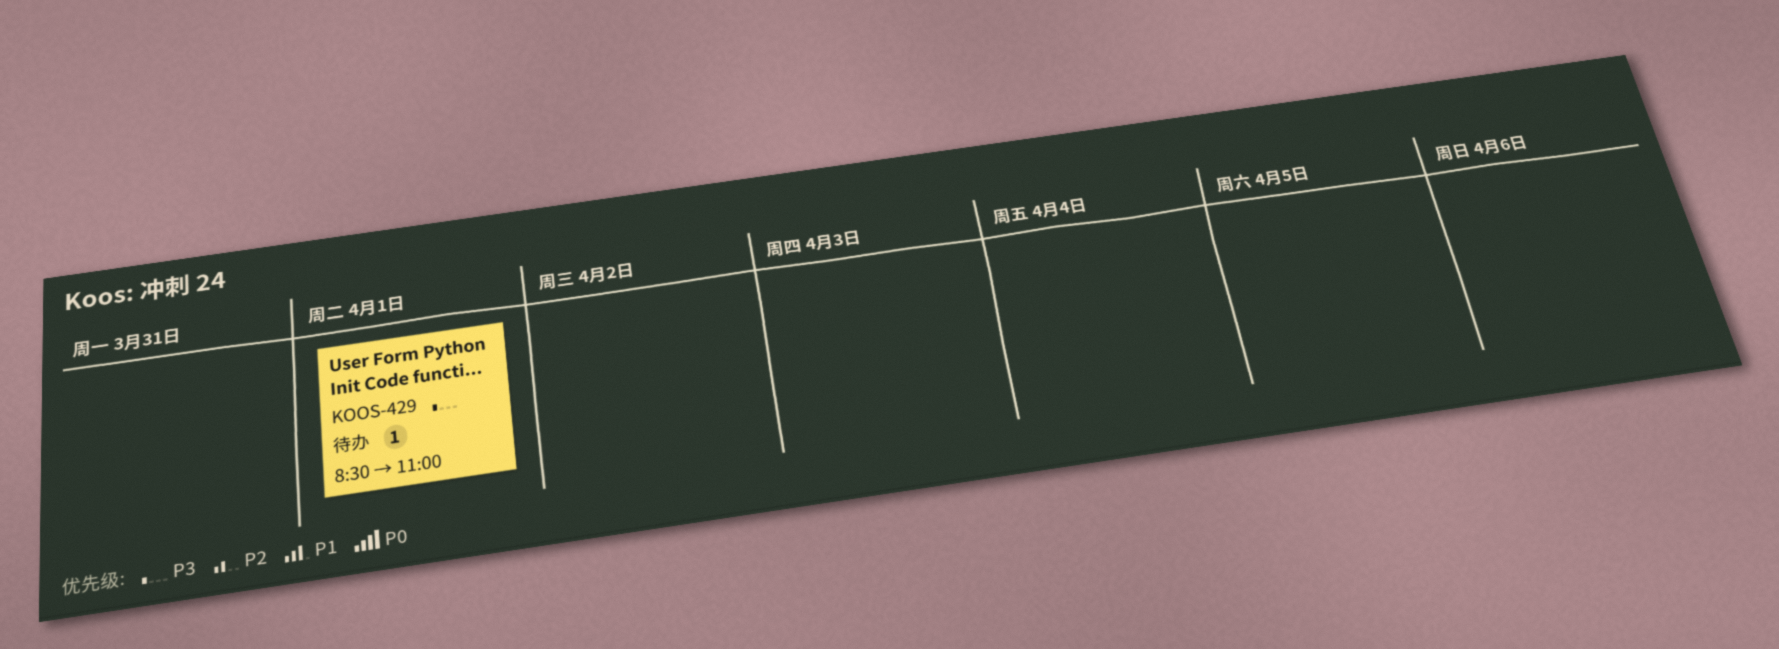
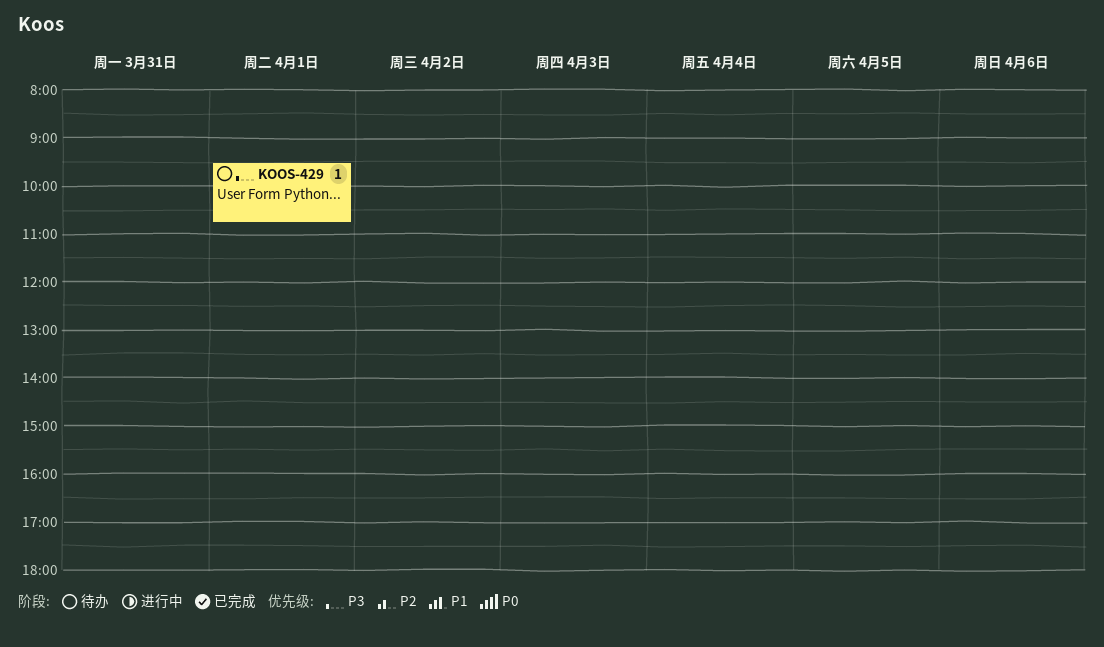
KOOS-429, begins: 08:30 -> 09:30
KOOS-429, ends: 11:00 -> 10:45

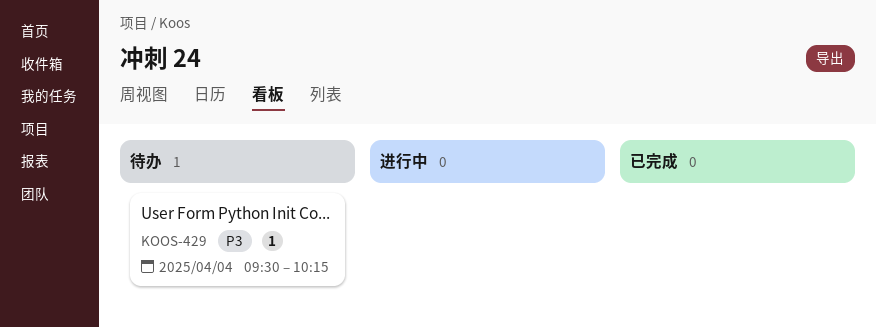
KOOS-429, day: Apr 1 -> Apr 4
KOOS-429, ends: 10:45 -> 10:15

